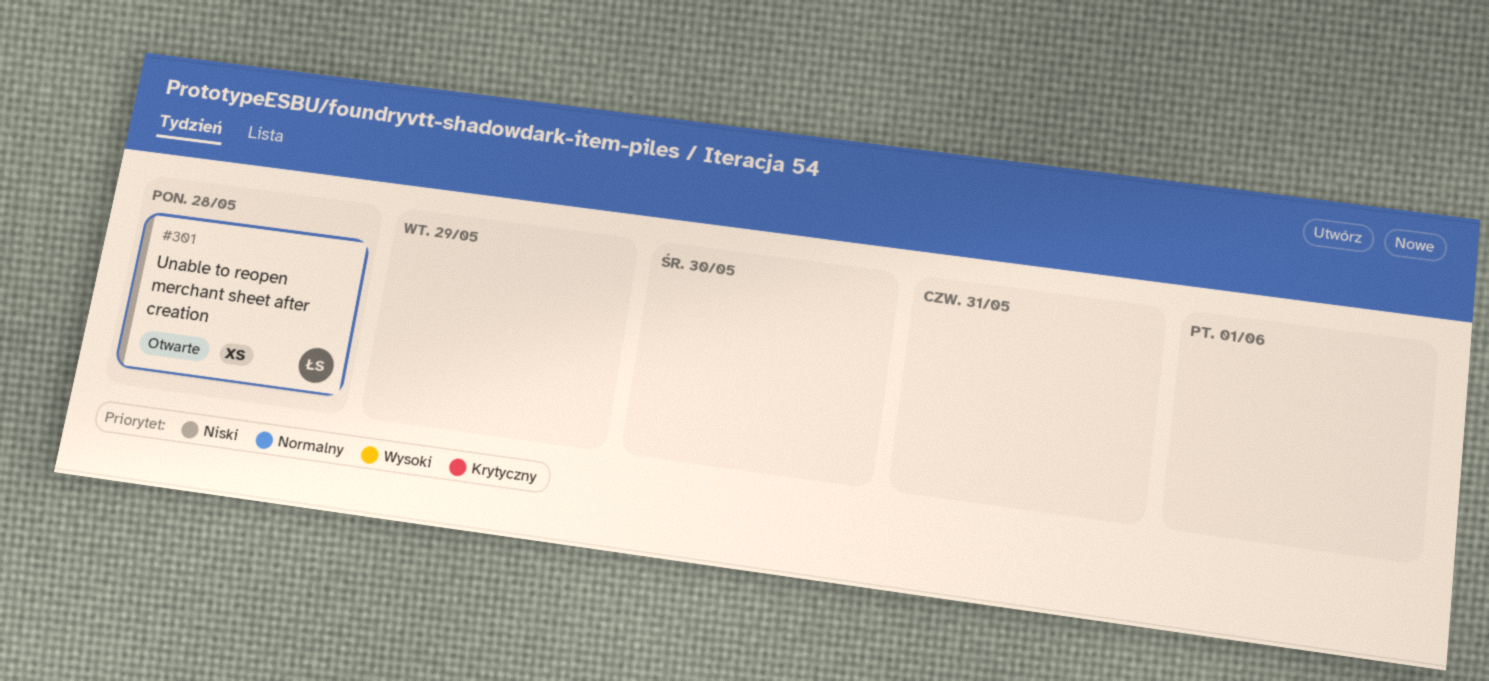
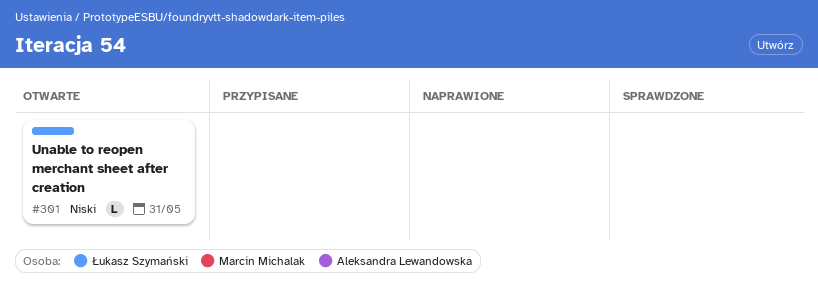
#301, estimate: XS -> L
#301, due: May 28 -> May 31

